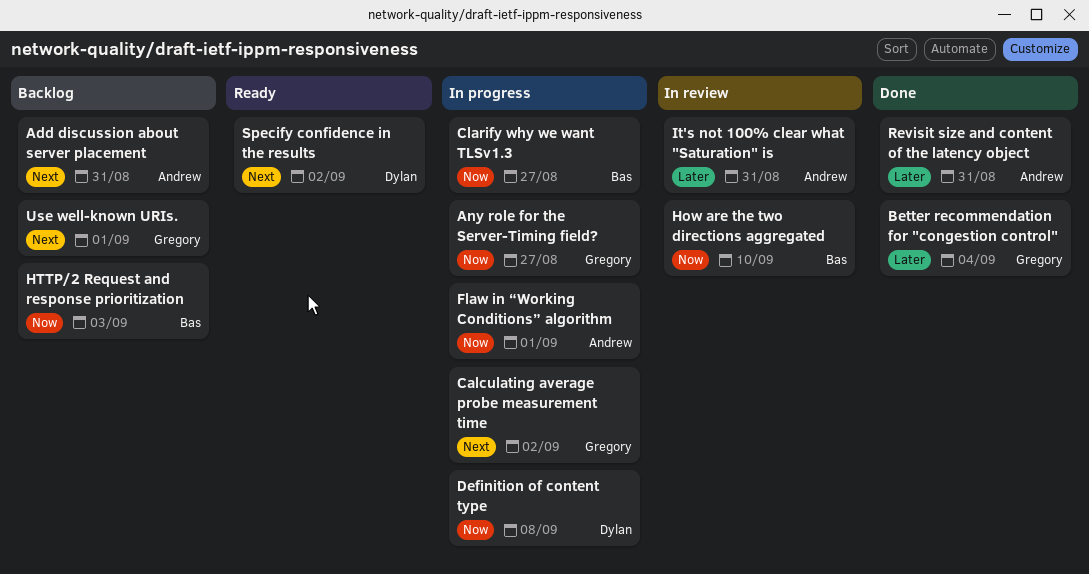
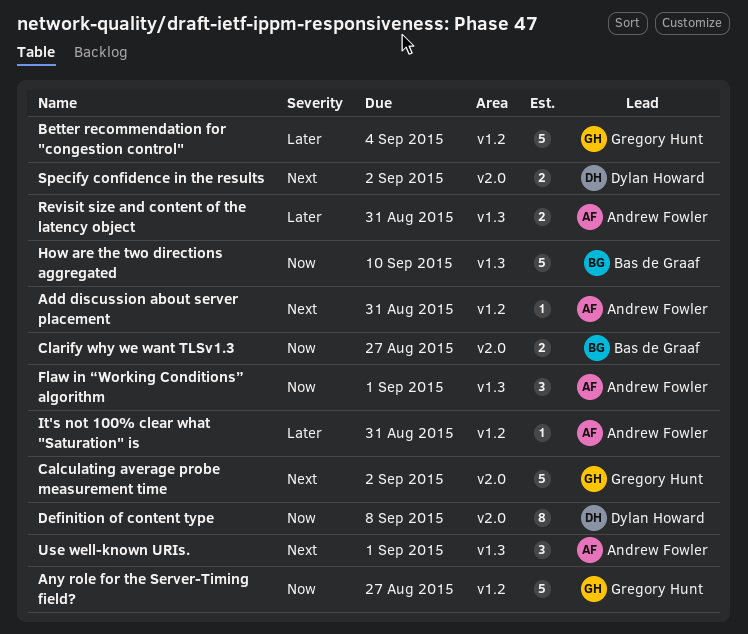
HTTP/2 Request and response prioritization: present -> none
Use well-known URIs., owner: Gregory Hunt -> Andrew Fowler

